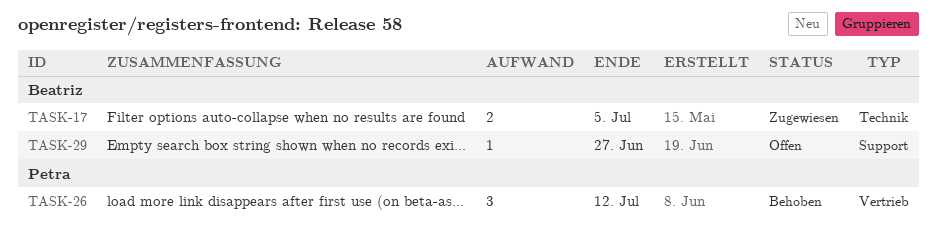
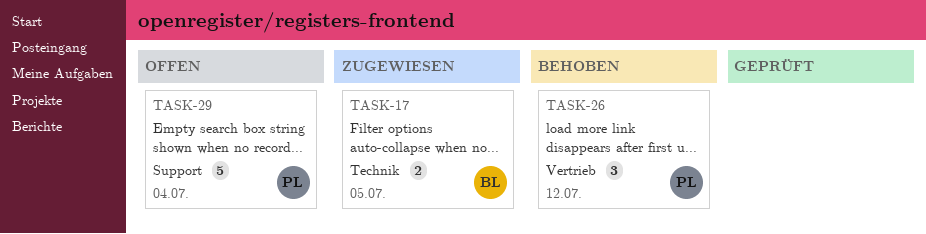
TASK-29, owner: Beatriz -> Petra
TASK-29, estimate: 1 -> 5
TASK-29, due: Jun 27 -> Jul 4

